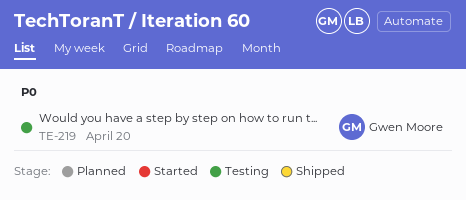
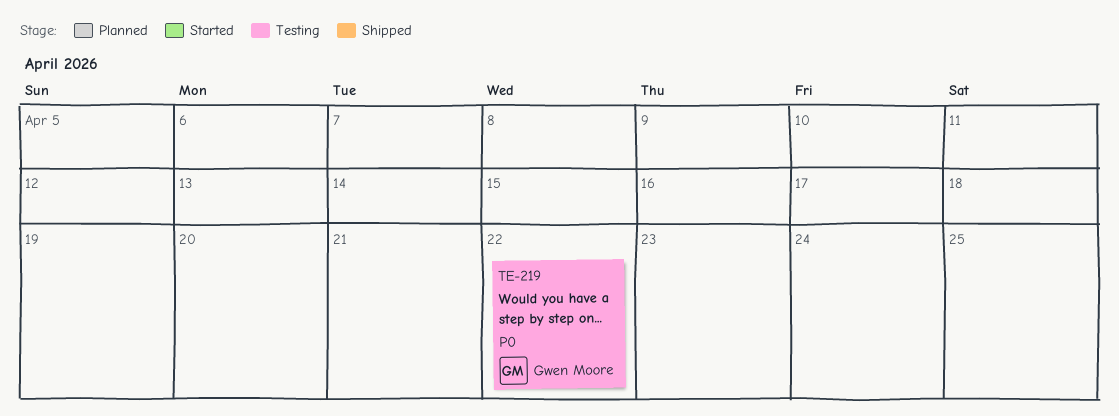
TE-219, due: Apr 20 -> Apr 22

